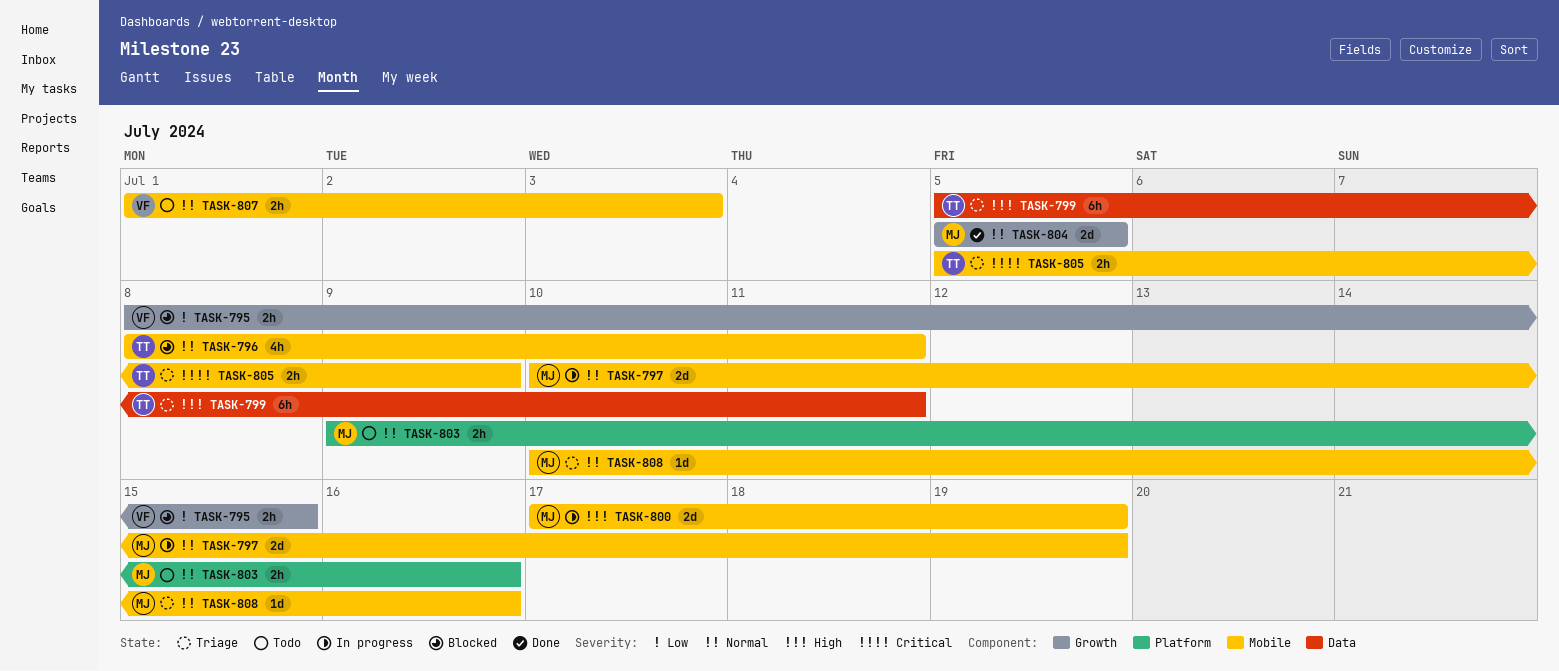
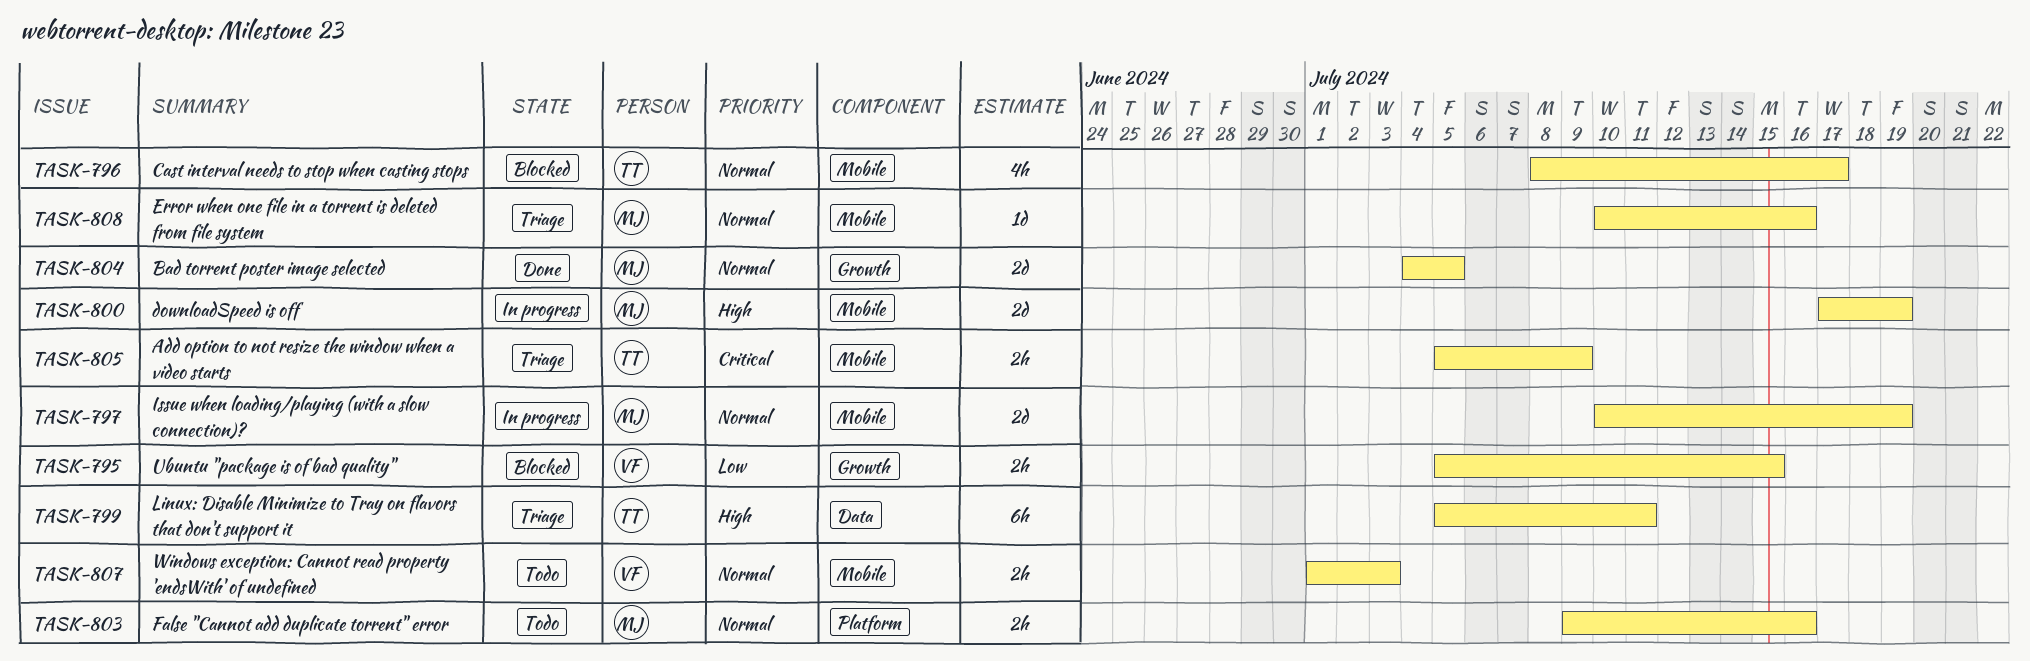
TASK-795, start: Jul 8 -> Jul 5
TASK-796, due: Jul 11 -> Jul 17
TASK-804, start: Jul 5 -> Jul 4

